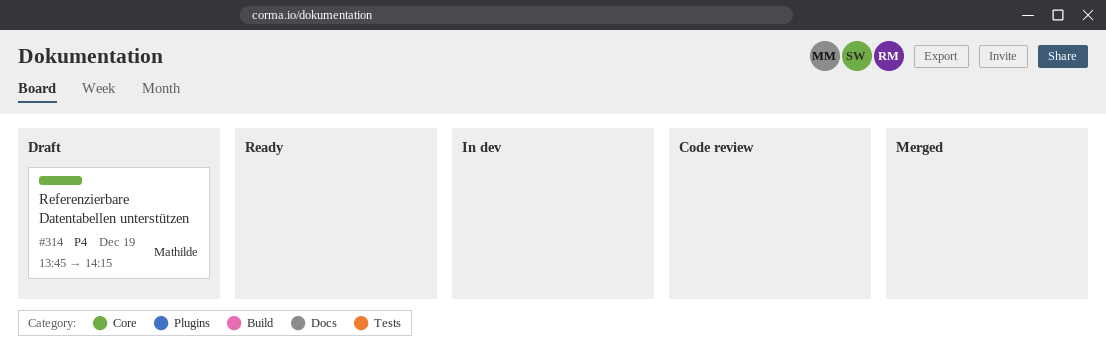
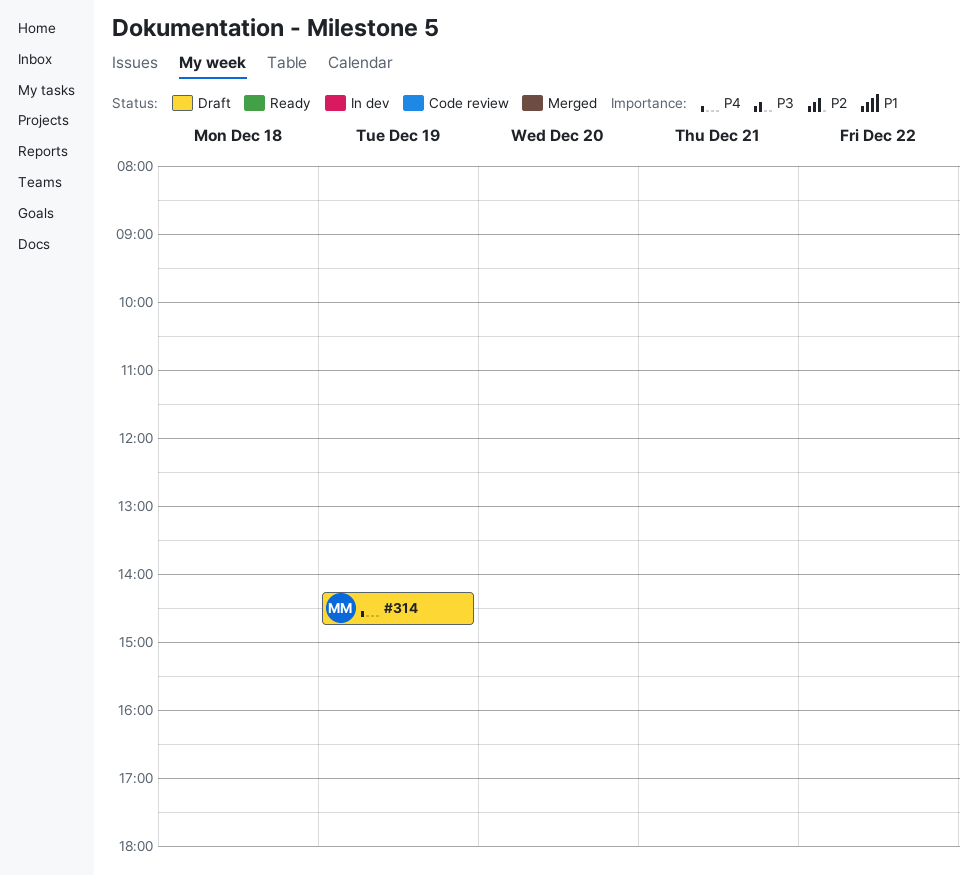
#314, begins: 13:45 -> 14:15
#314, ends: 14:15 -> 14:45

